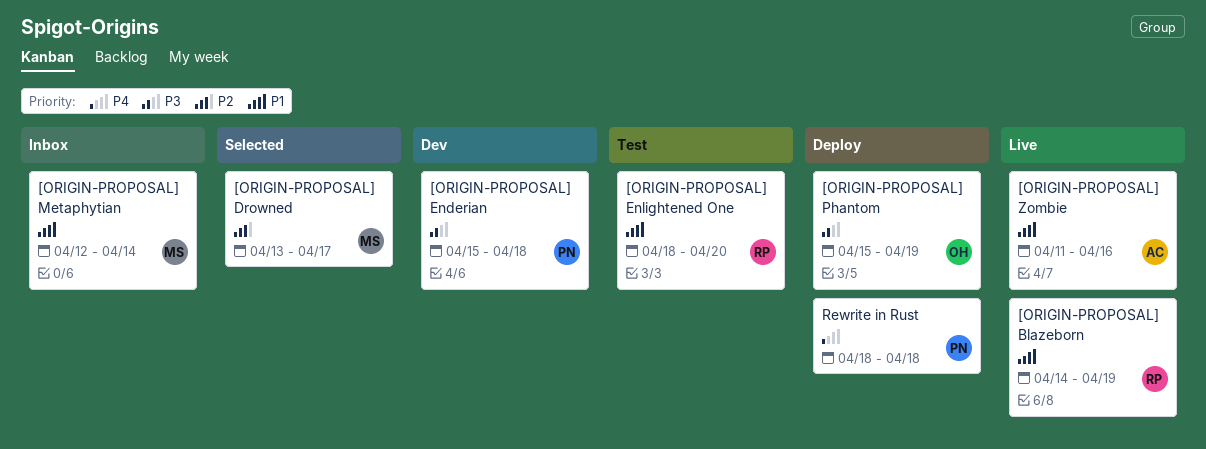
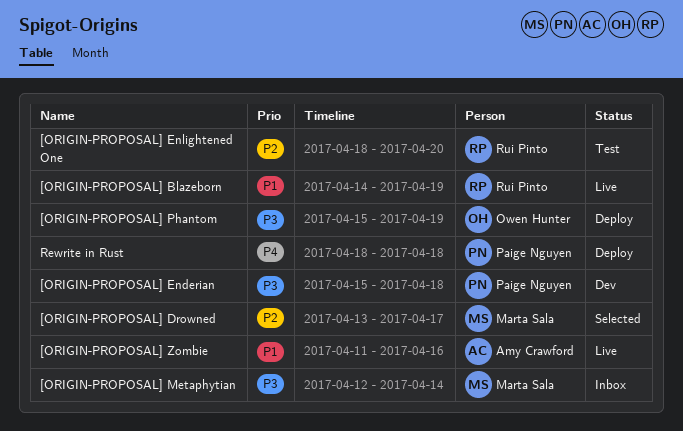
[ORIGIN-PROPOSAL] Enlightened One, priority: P1 -> P2
[ORIGIN-PROPOSAL] Metaphytian, priority: P1 -> P3

